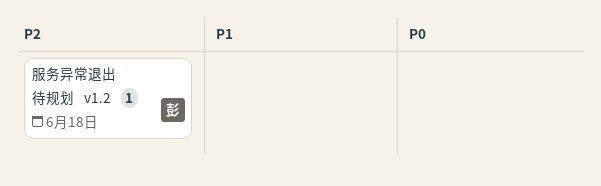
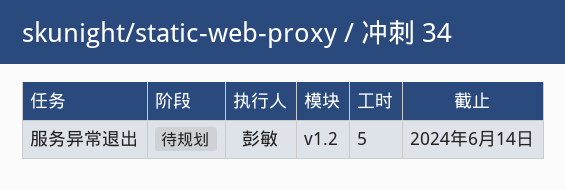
服务异常退出, estimate: 1 -> 5
服务异常退出, due: Jun 18 -> Jun 14

